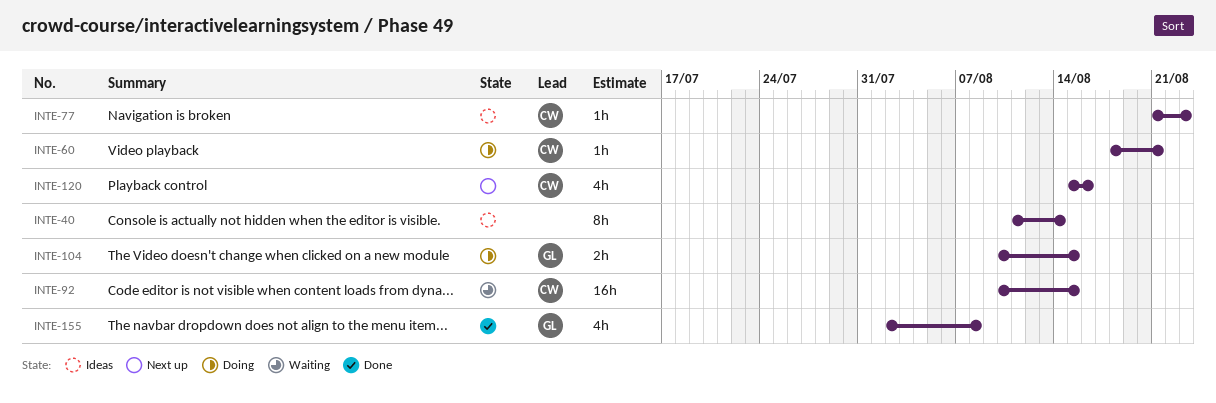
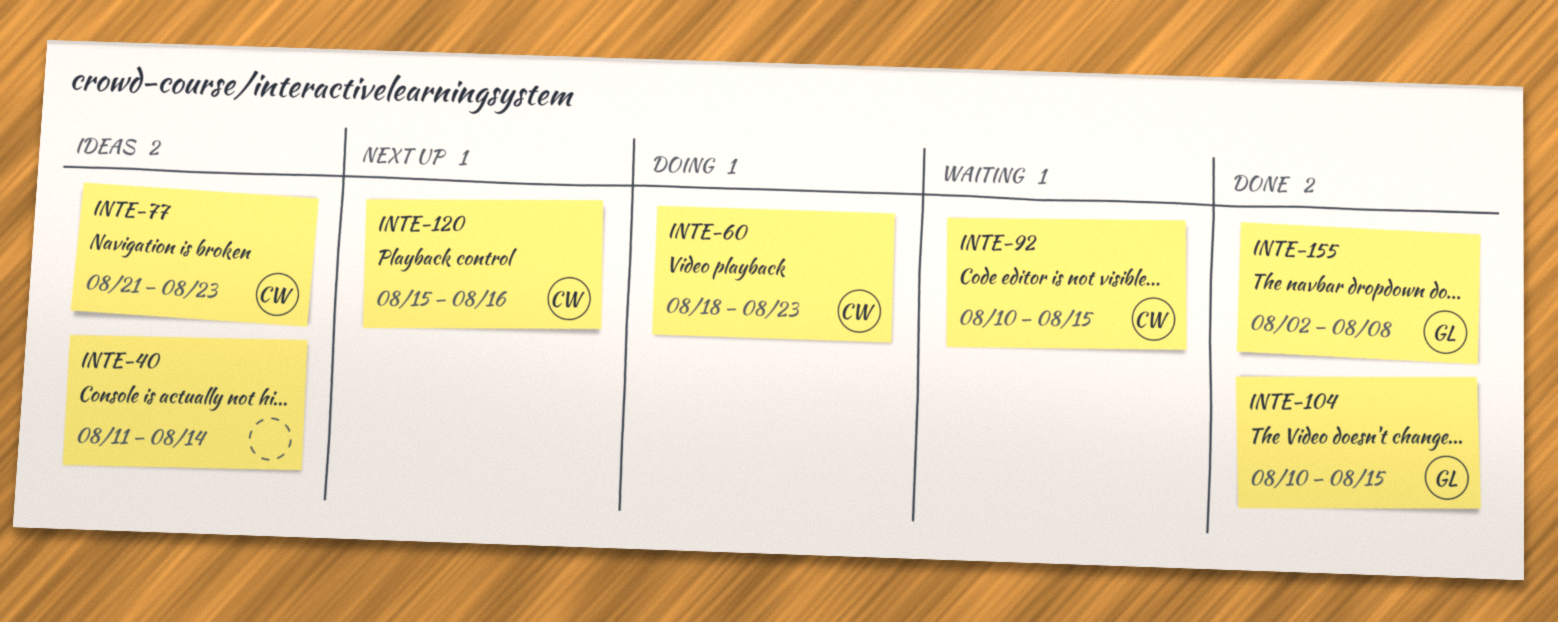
INTE-60, due: Aug 21 -> Aug 23
INTE-104, status: Doing -> Done

